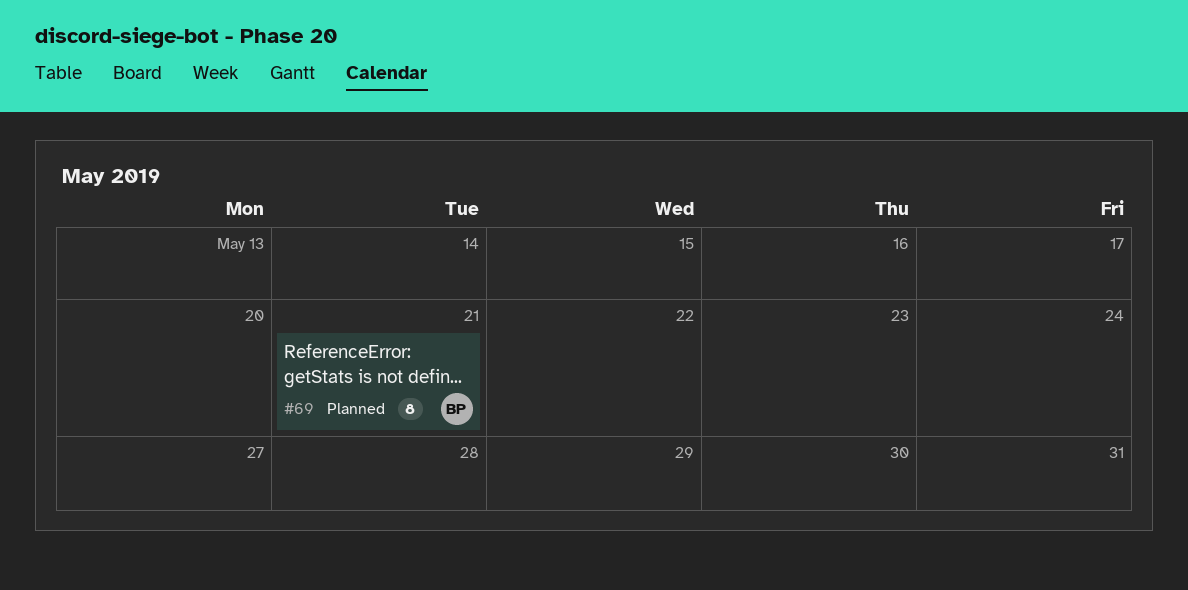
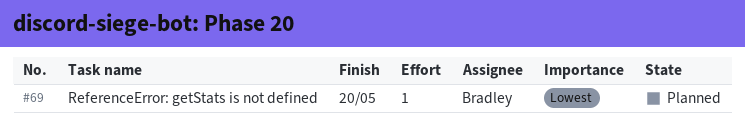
#69, estimate: 8 -> 1
#69, due: May 21 -> May 20

